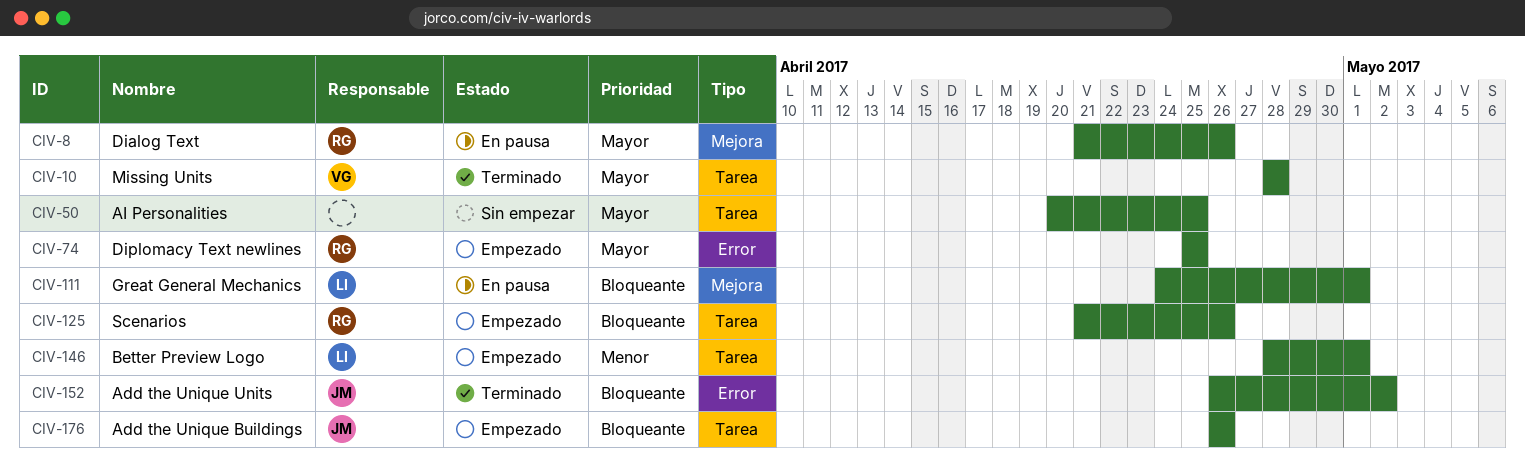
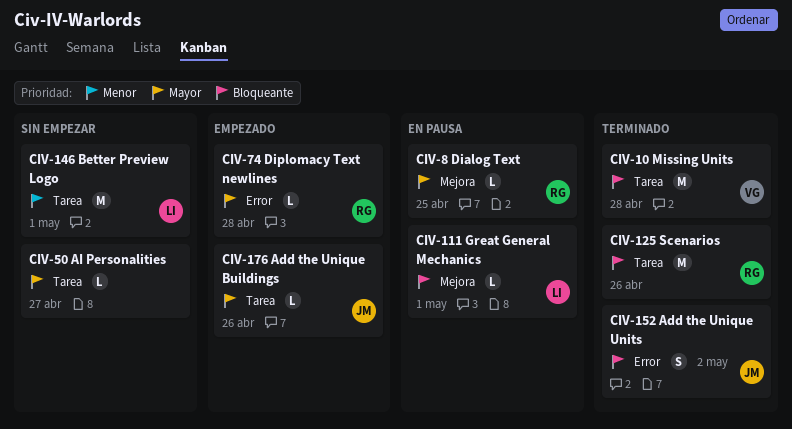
CIV-8, due: Apr 26 -> Apr 25
CIV-10, priority: Mayor -> Bloqueante
CIV-50, due: Apr 25 -> Apr 27
CIV-74, due: Apr 25 -> Apr 28
CIV-125, status: Empezado -> Terminado
CIV-146, status: Empezado -> Sin empezar
CIV-176, priority: Bloqueante -> Mayor

